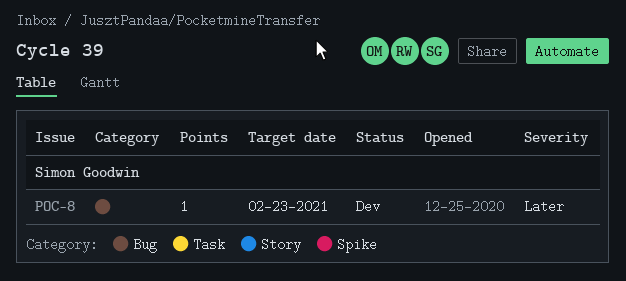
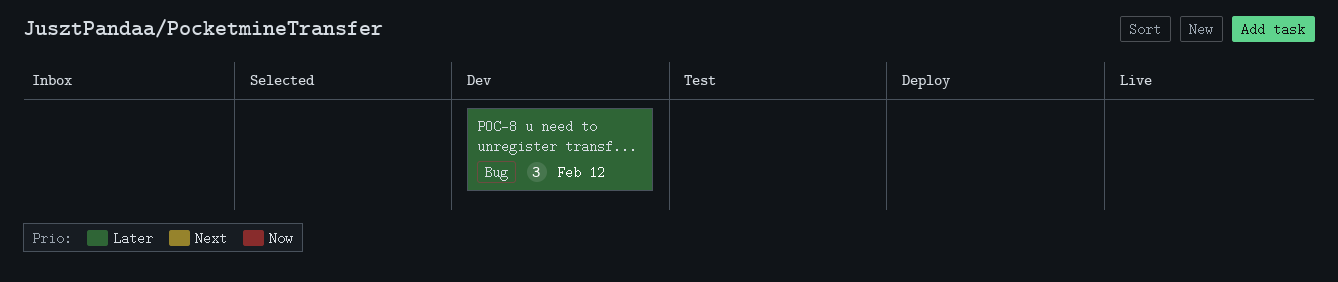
POC-8, estimate: 1 -> 3
POC-8, due: Feb 23 -> Feb 12

